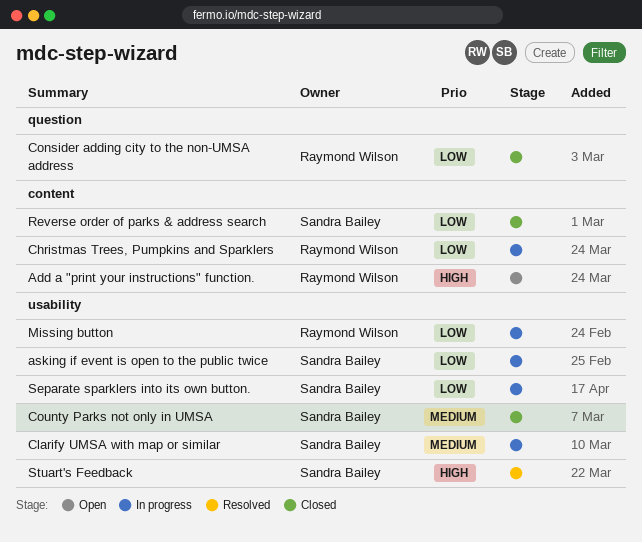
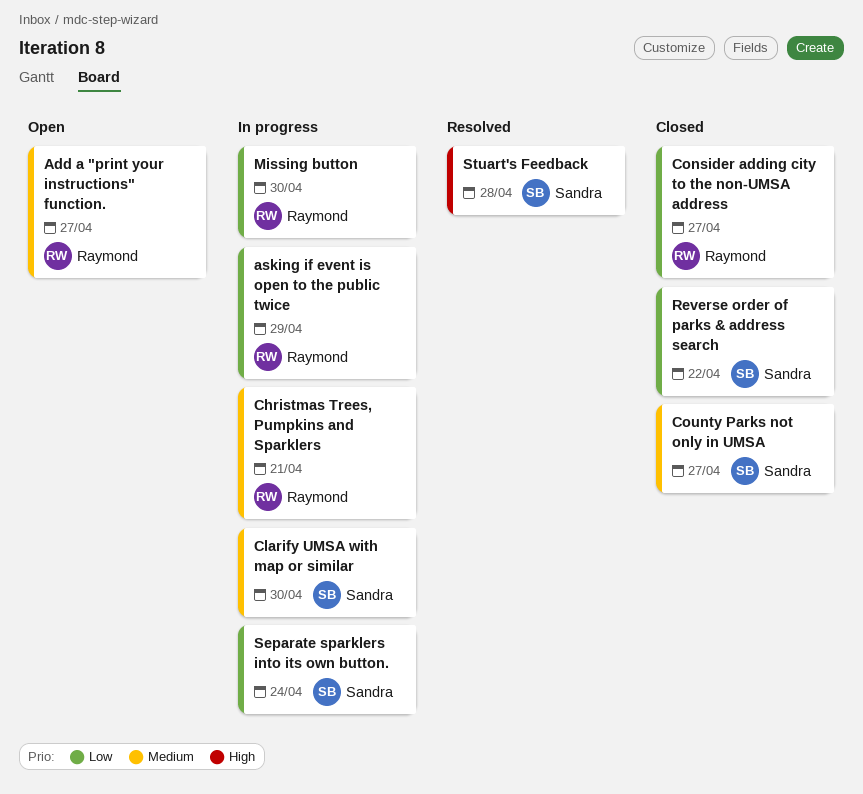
Add a "print your instructions" function., priority: High -> Medium
asking if event is open to the public twice, owner: Sandra Bailey -> Raymond Wilson
Christmas Trees, Pumpkins and Sparklers, priority: Low -> Medium

